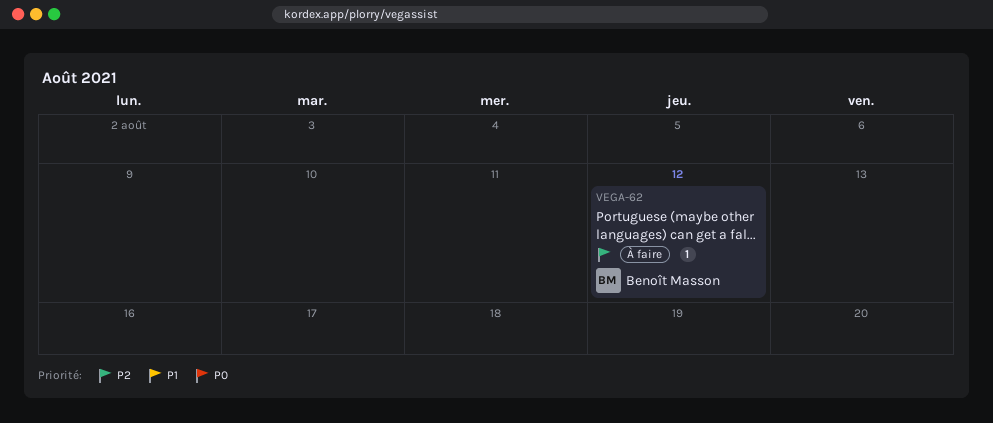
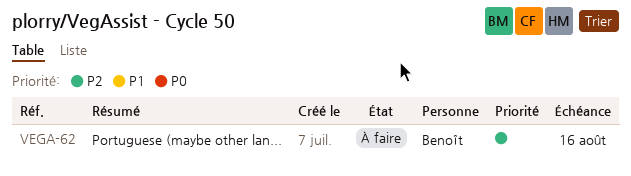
VEGA-62, due: Aug 12 -> Aug 16

